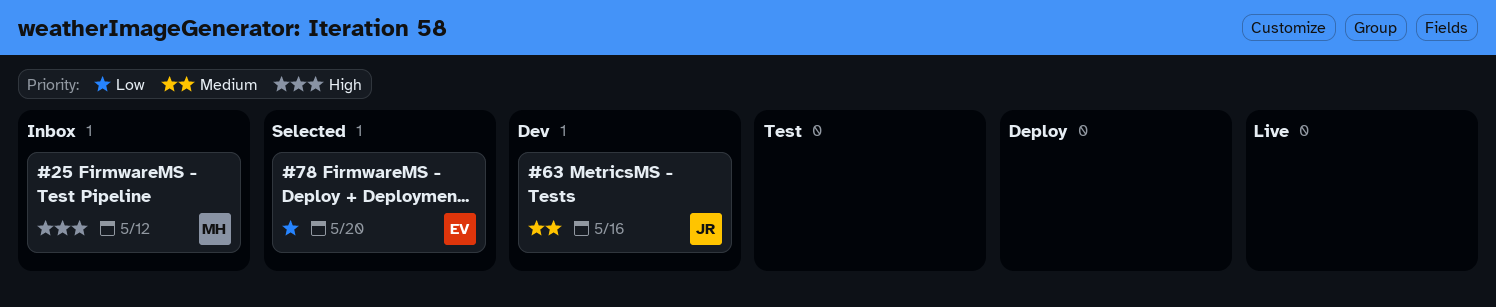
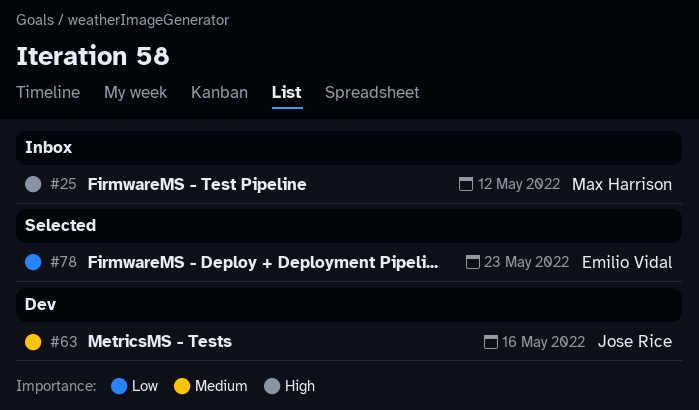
#78, due: May 20 -> May 23

